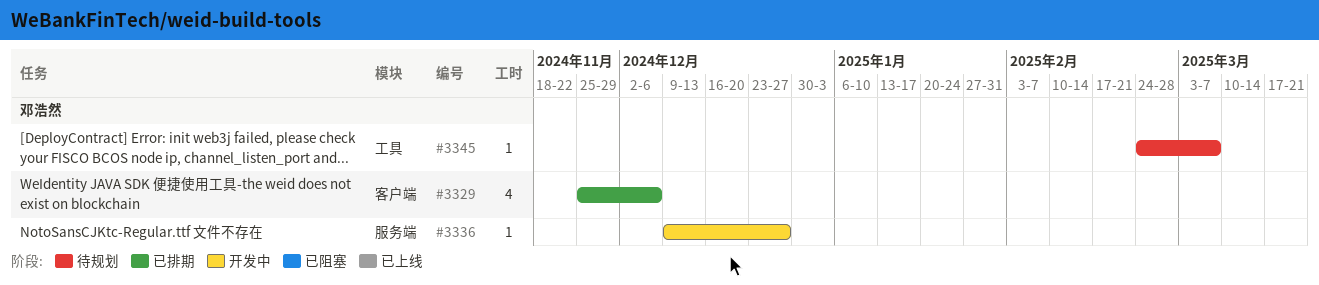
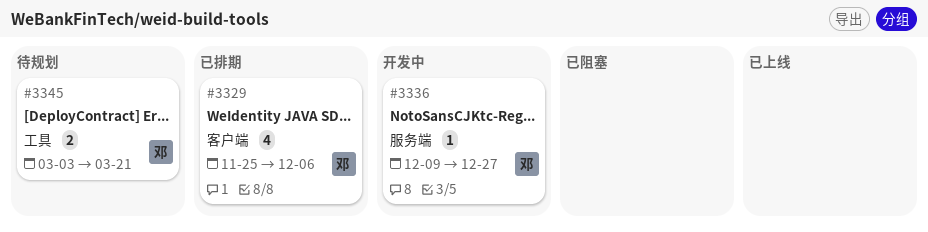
#3345, estimate: 1 -> 2
#3345, start: Feb 24 -> Mar 3
#3345, due: Mar 7 -> Mar 21

